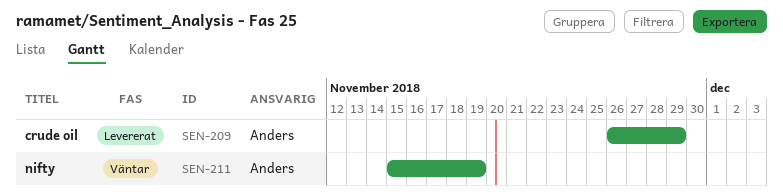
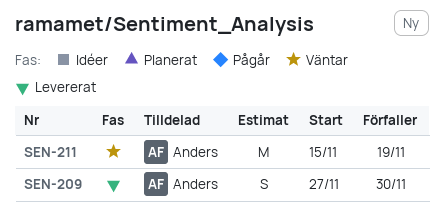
SEN-209, start: Nov 26 -> Nov 27
SEN-209, due: Nov 29 -> Nov 30

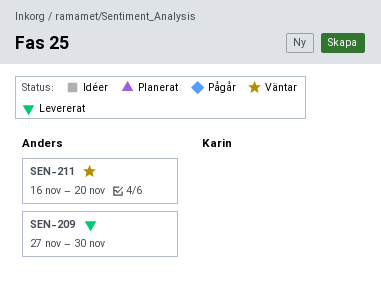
SEN-211, start: Nov 15 -> Nov 16
SEN-211, due: Nov 19 -> Nov 20

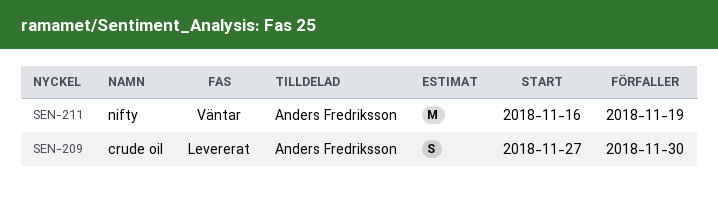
SEN-211, due: Nov 20 -> Nov 19

